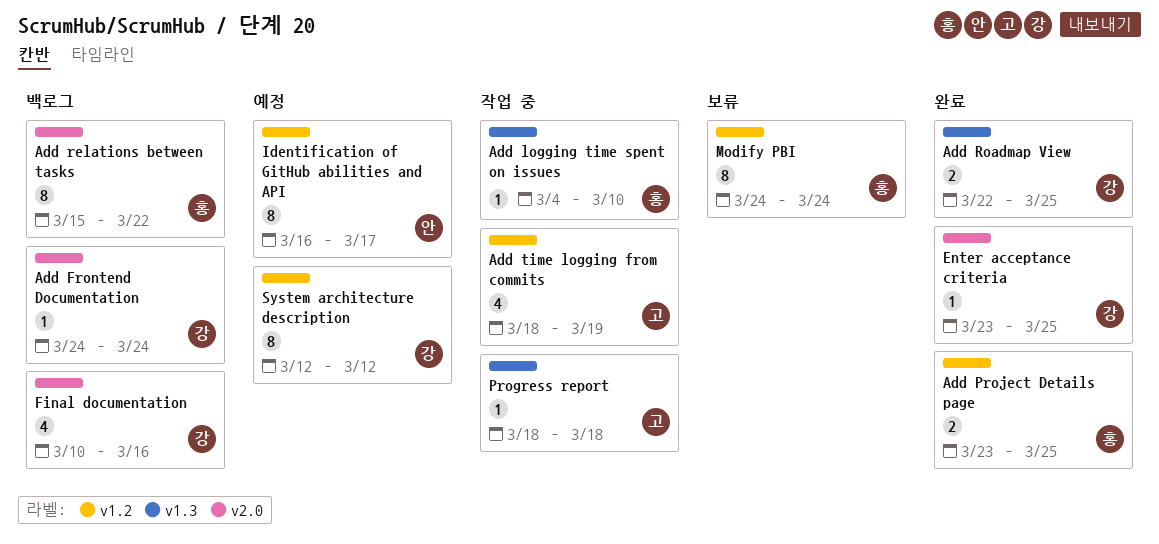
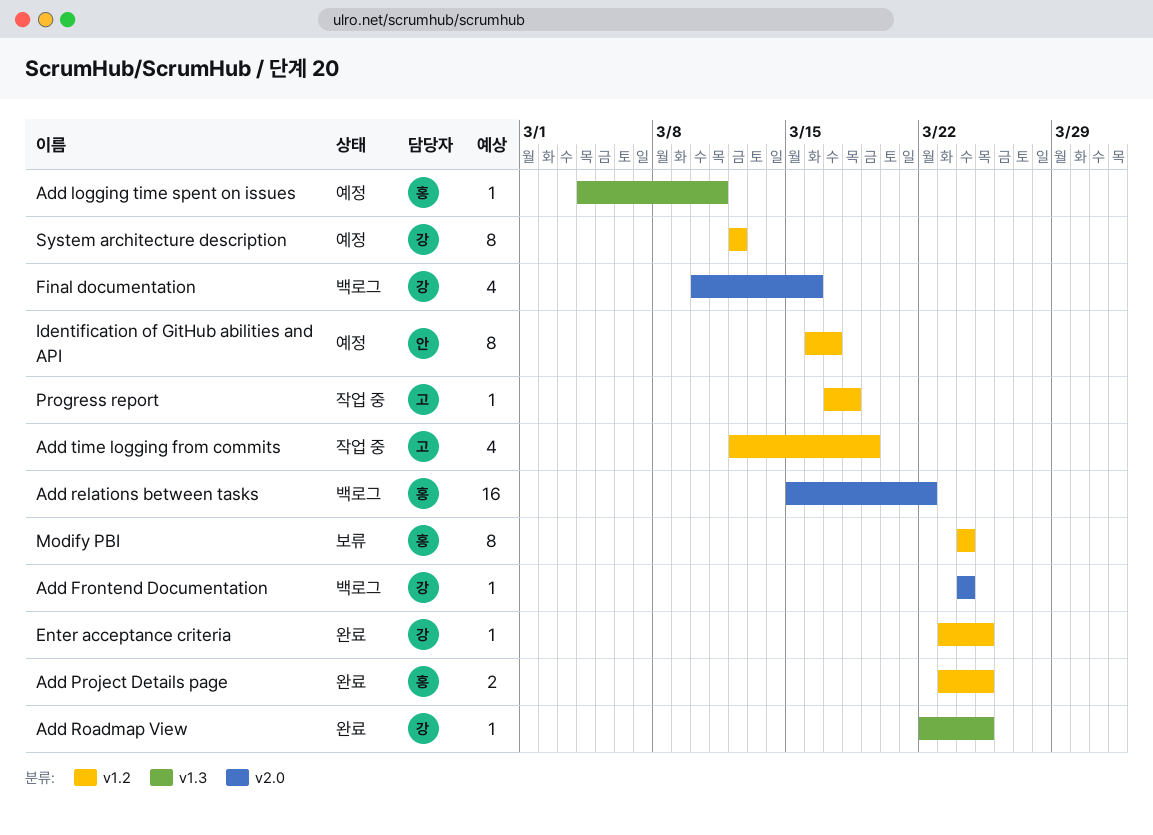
Add logging time spent on issues, status: 작업 중 -> 예정
Add logging time spent on issues, due: Mar 10 -> Mar 11
Add relations between tasks, estimate: 8 -> 16
Add Roadmap View, estimate: 2 -> 1
Add time logging from commits, start: Mar 18 -> Mar 12
Enter acceptance criteria, label: v2.0 -> v1.2
Progress report, label: v1.3 -> v1.2
Progress report, start: Mar 18 -> Mar 17

